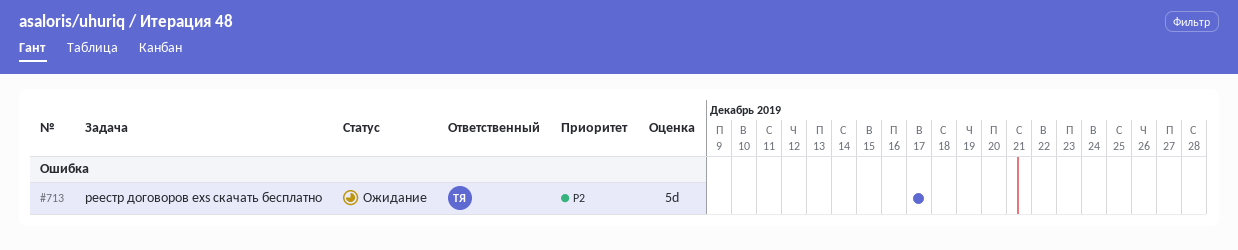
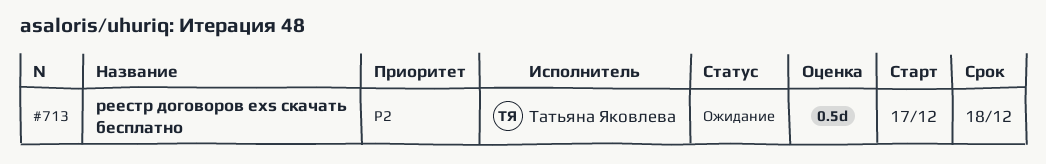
#713, estimate: 5d -> 0.5d
#713, due: Dec 17 -> Dec 18

